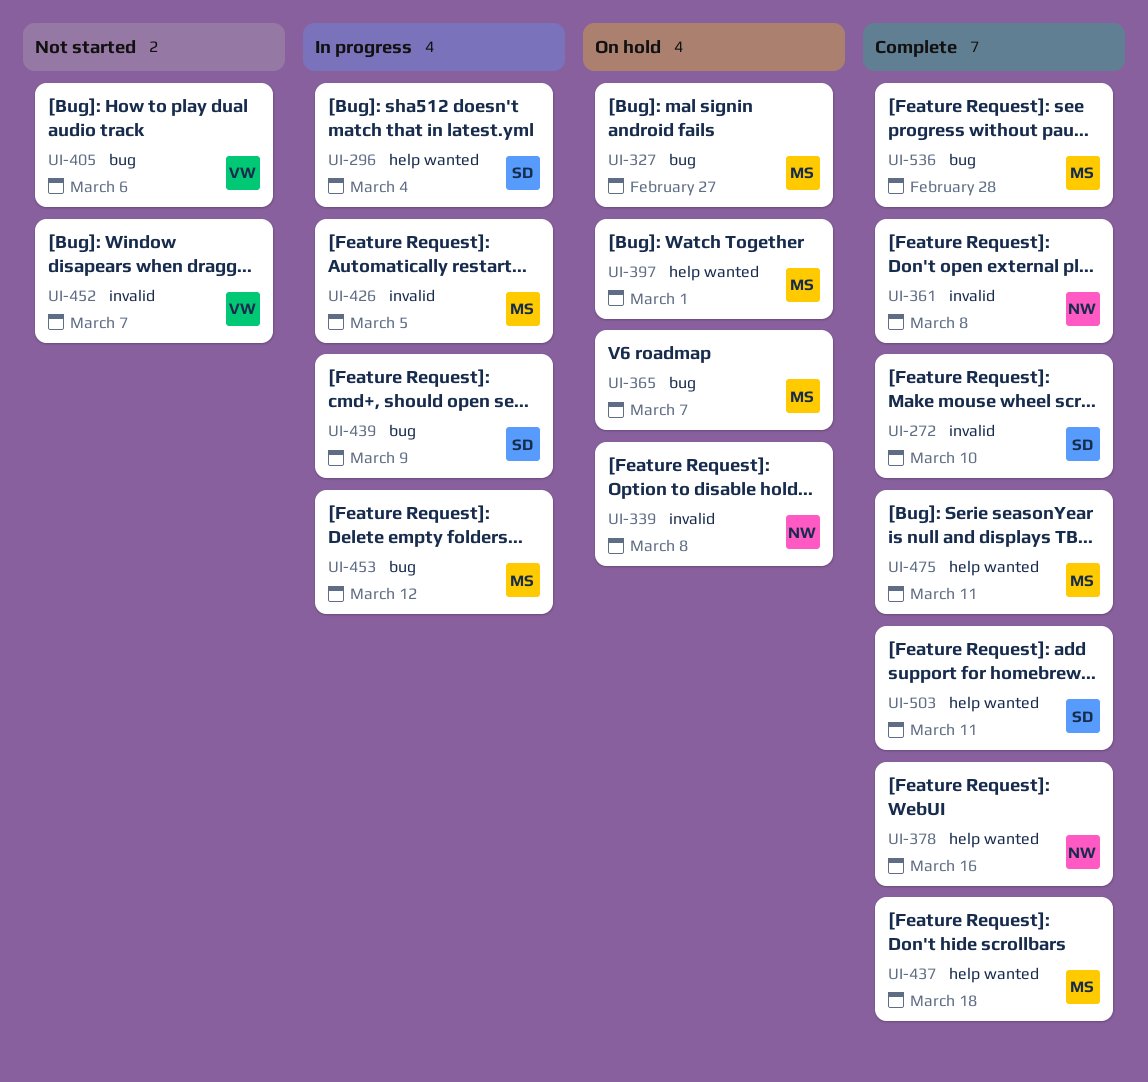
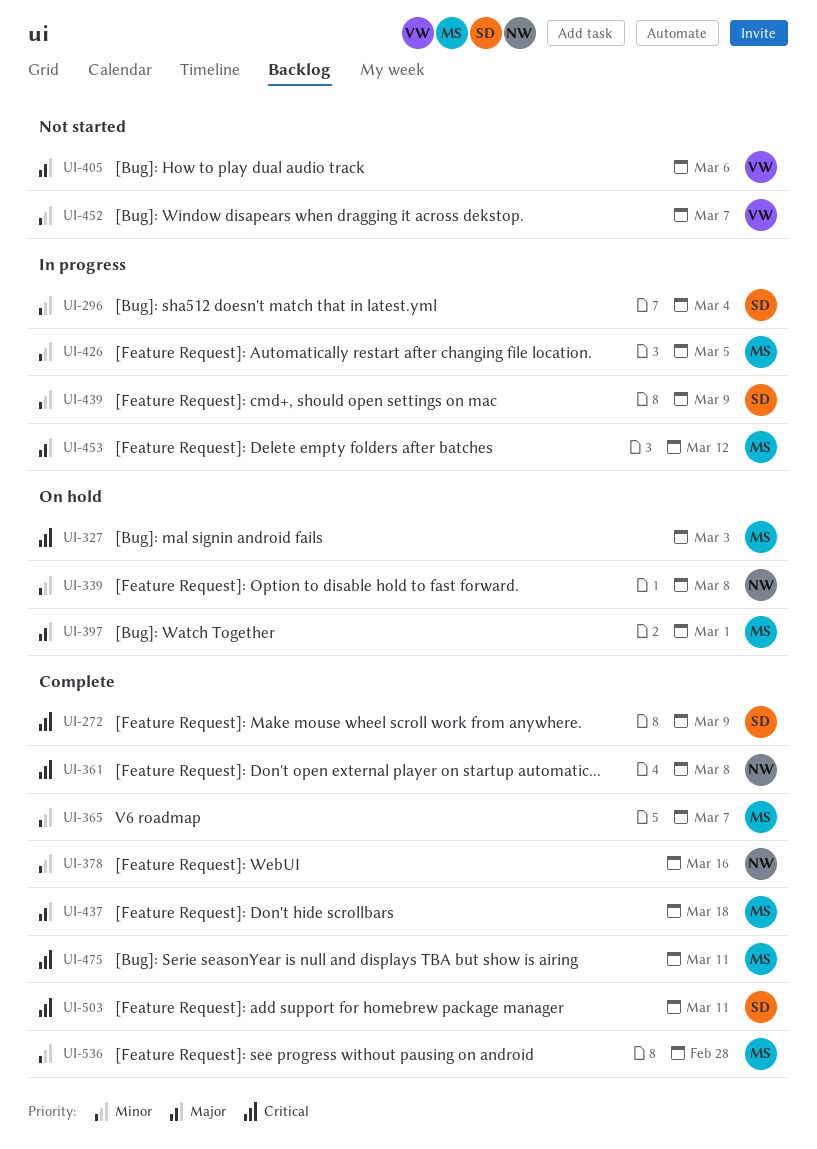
UI-272, due: Mar 10 -> Mar 9
UI-327, due: Feb 27 -> Mar 3
UI-365, status: On hold -> Complete

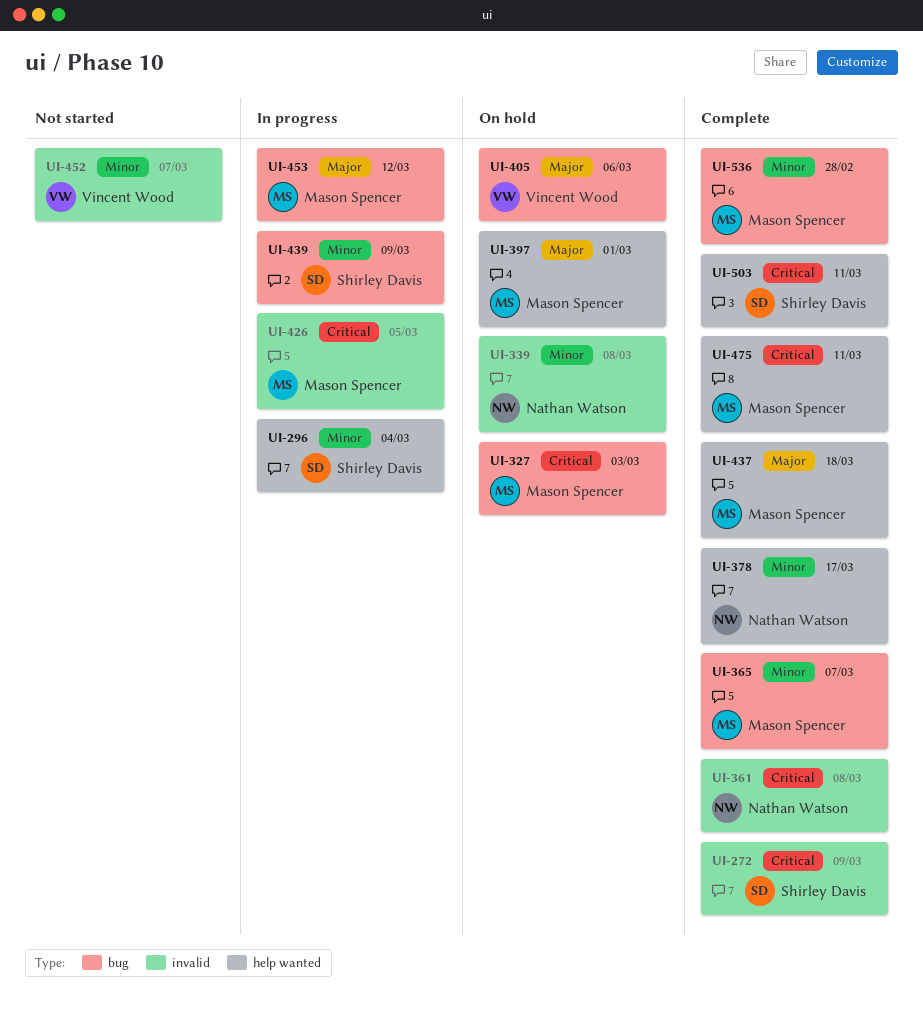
UI-378, due: Mar 16 -> Mar 17
UI-405, status: Not started -> On hold
UI-426, priority: Minor -> Critical

